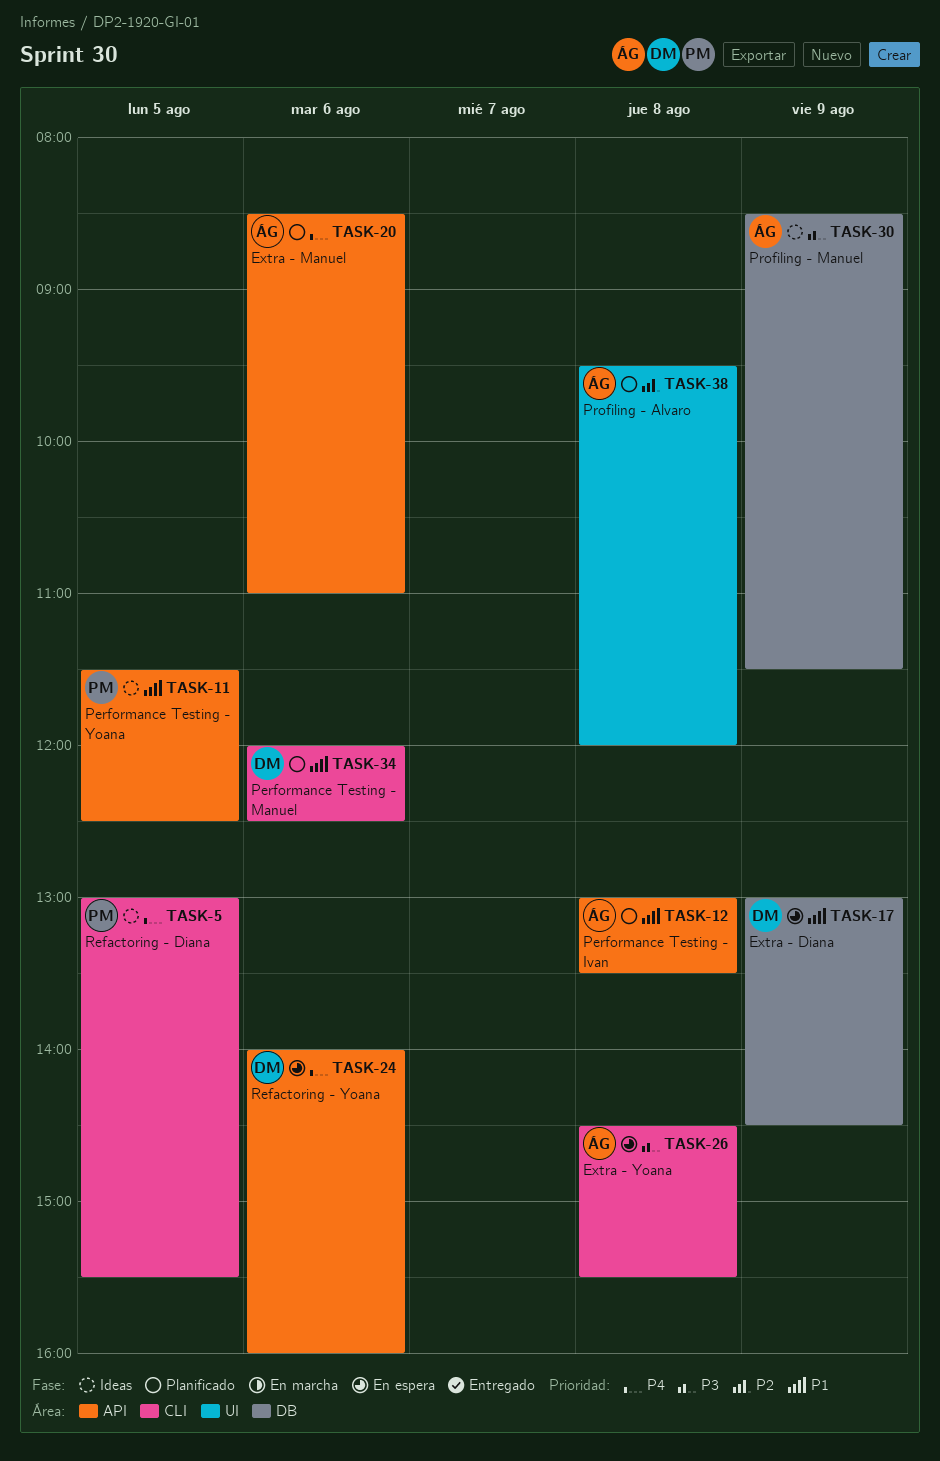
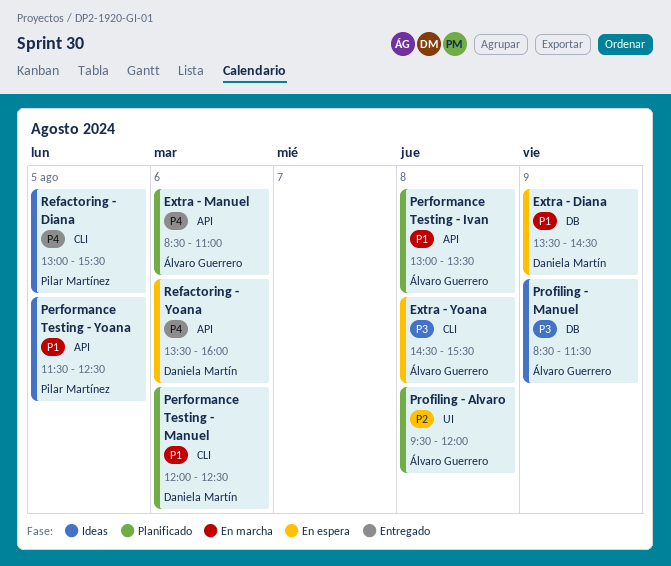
Extra - Diana, begins: 13:00 -> 13:30
Refactoring - Yoana, begins: 14:00 -> 13:30

